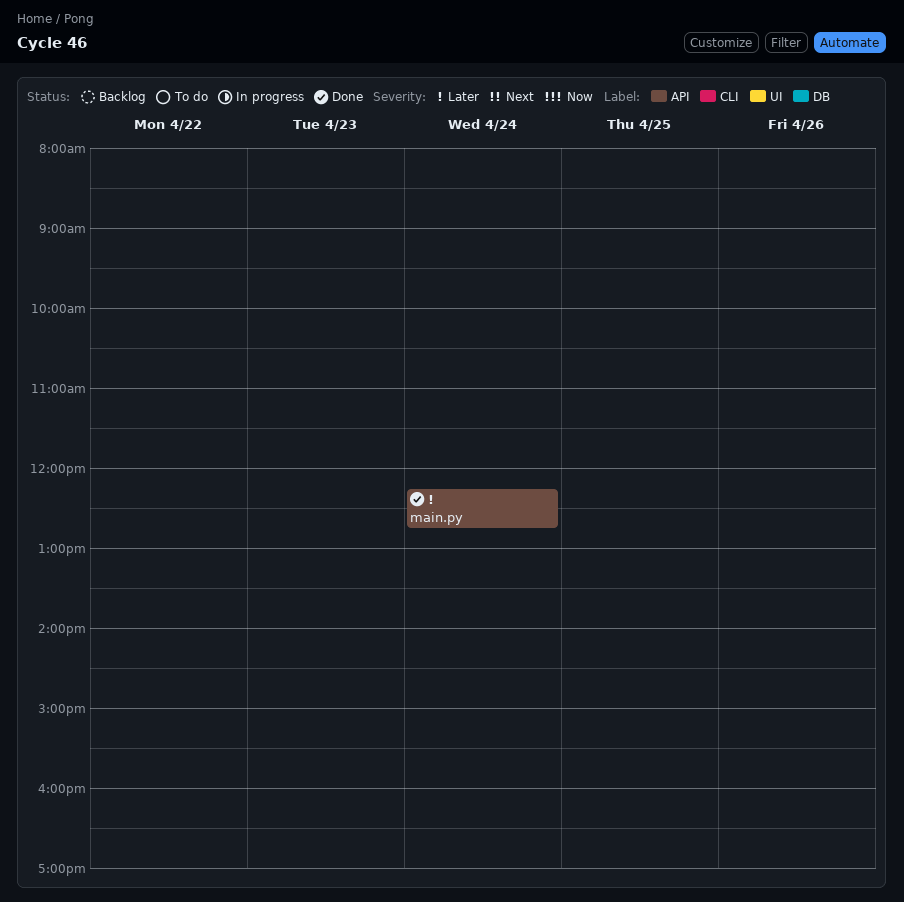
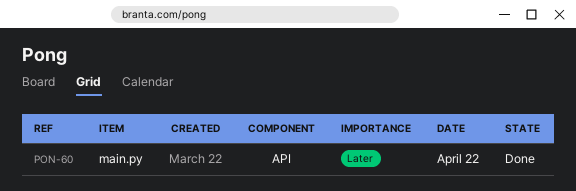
main.py, day: Apr 24 -> Apr 22

